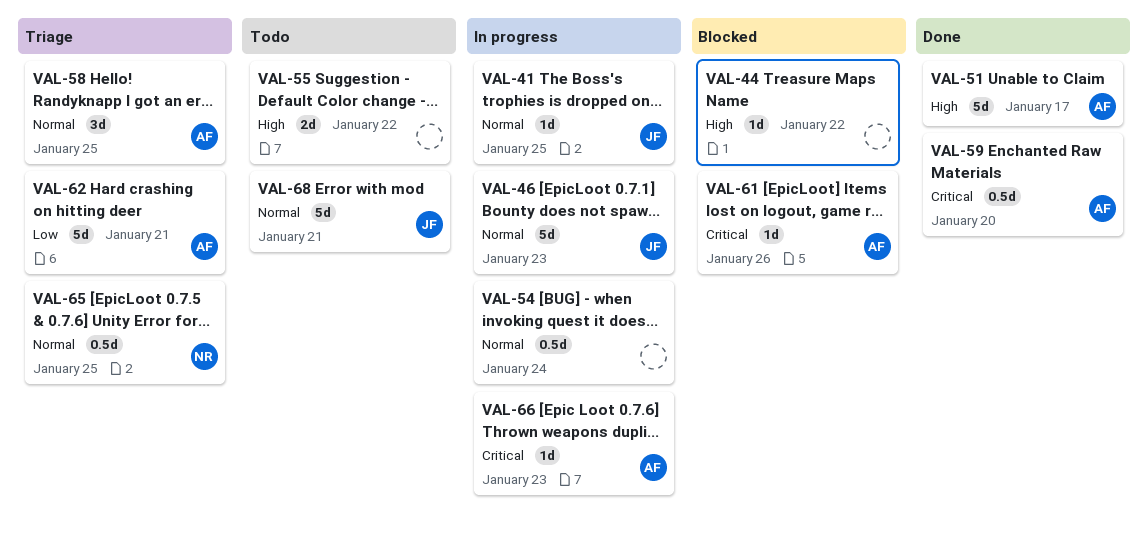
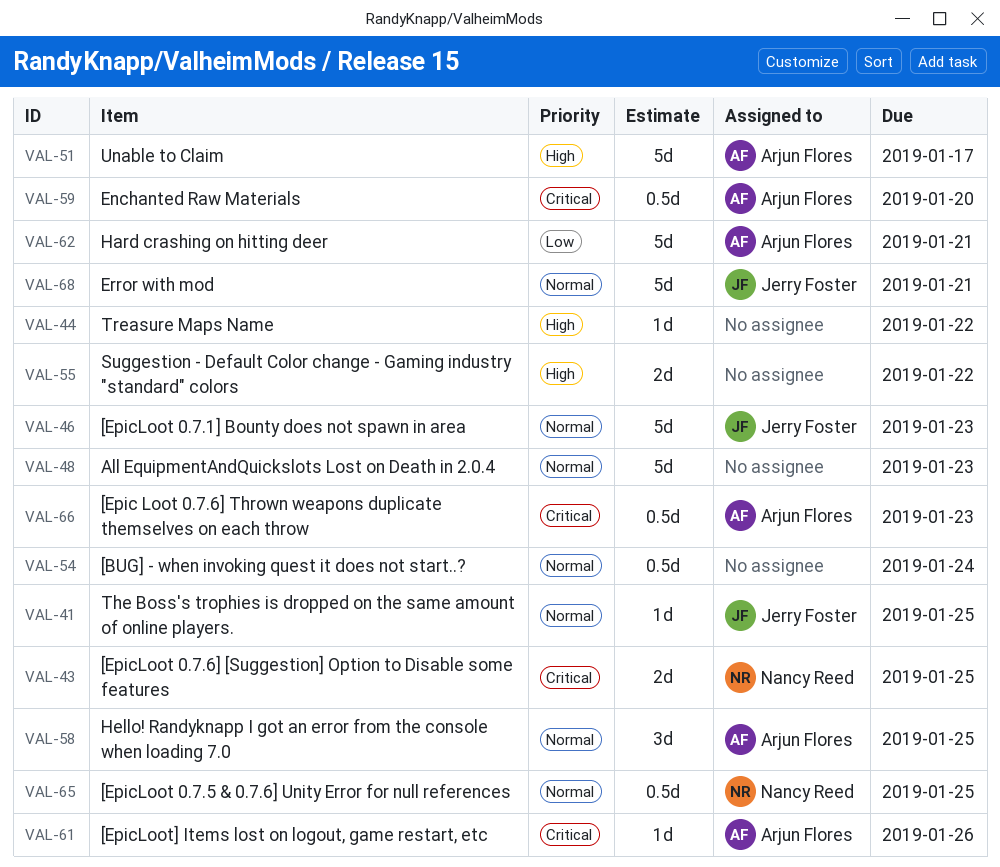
VAL-43: none -> present
VAL-48: none -> present
VAL-66, estimate: 1d -> 0.5d

